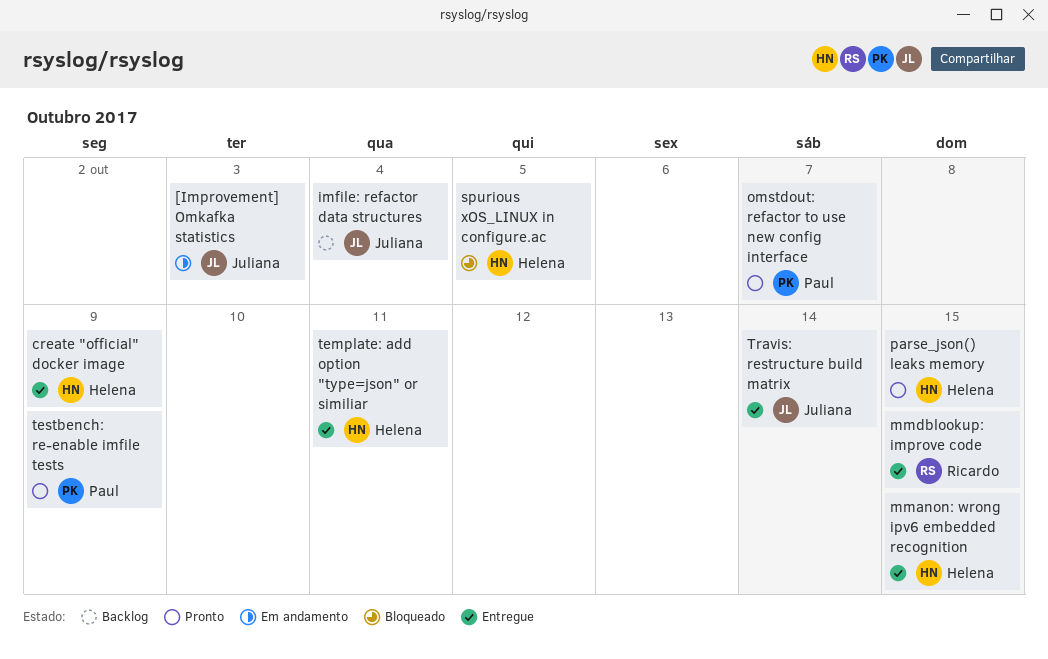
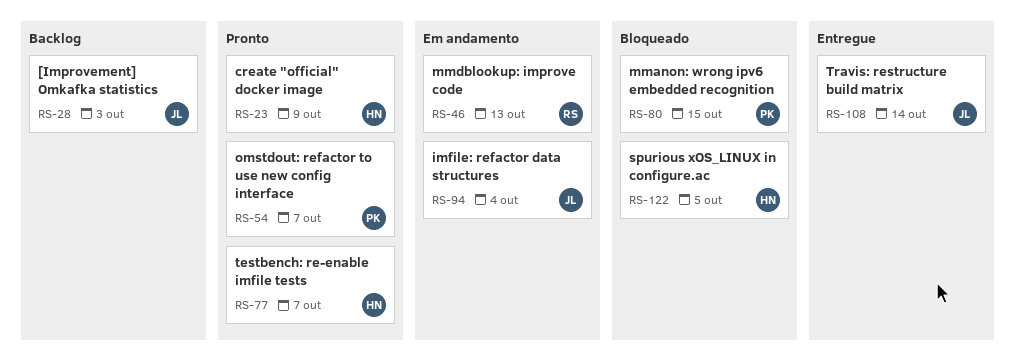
[Improvement] Omkafka statistics, status: Em andamento -> Backlog
create "official" docker image, status: Entregue -> Pronto
imfile: refactor data structures, status: Backlog -> Em andamento
mmanon: wrong ipv6 embedded recognition, status: Entregue -> Bloqueado
mmanon: wrong ipv6 embedded recognition, owner: Helena -> Paul
mmdblookup: improve code, status: Entregue -> Em andamento
mmdblookup: improve code, due: Oct 15 -> Oct 13
parse_json() leaks memory: present -> none
template: add option "type=json" or similiar: present -> none
testbench: re-enable imfile tests, owner: Paul -> Helena
testbench: re-enable imfile tests, due: Oct 9 -> Oct 7

